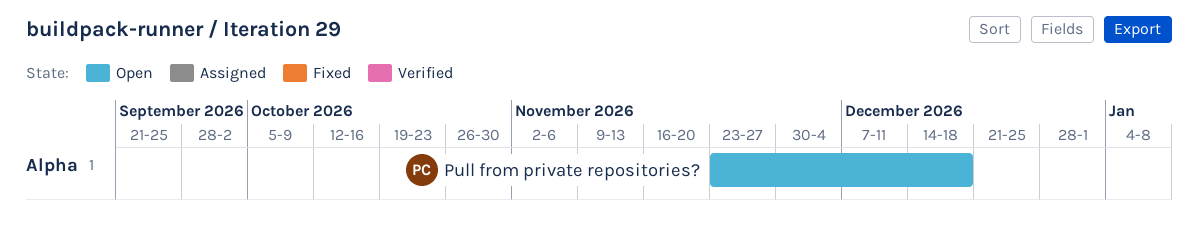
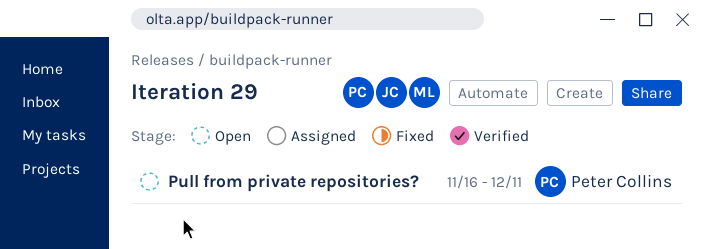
Pull from private repositories?, start: Nov 23 -> Nov 16
Pull from private repositories?, due: Dec 18 -> Dec 11

